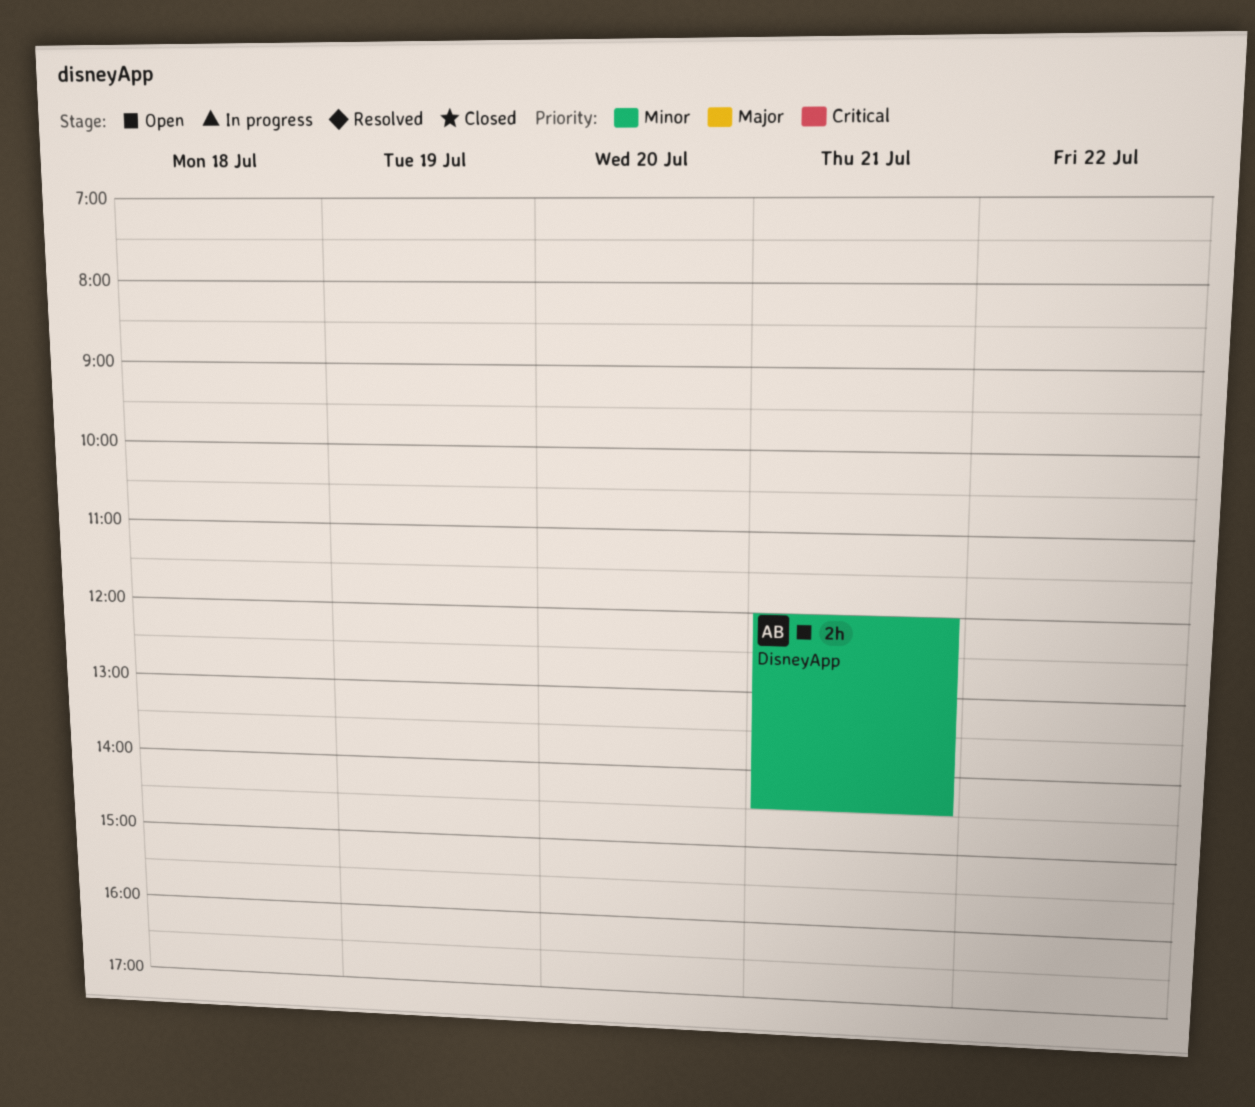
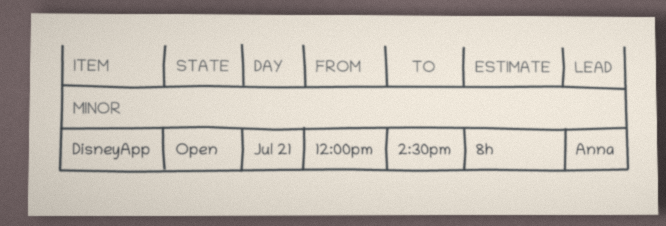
DisneyApp, estimate: 2h -> 8h

